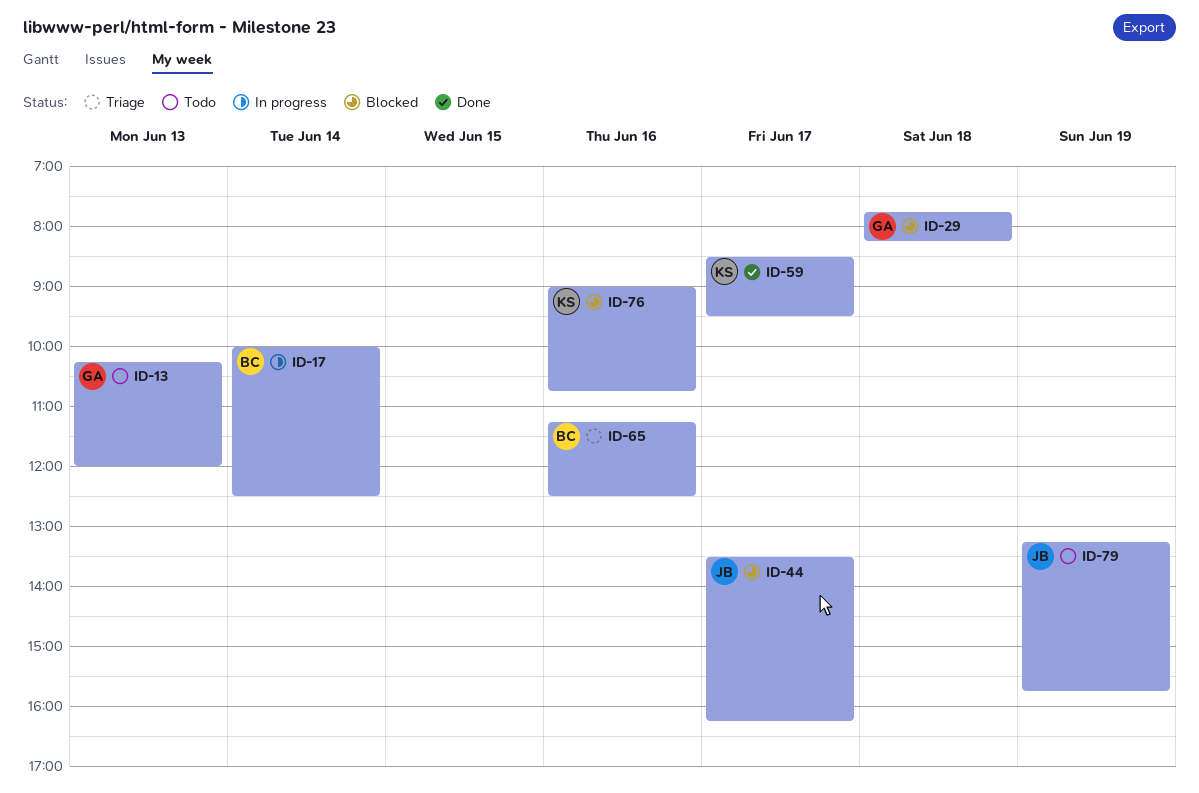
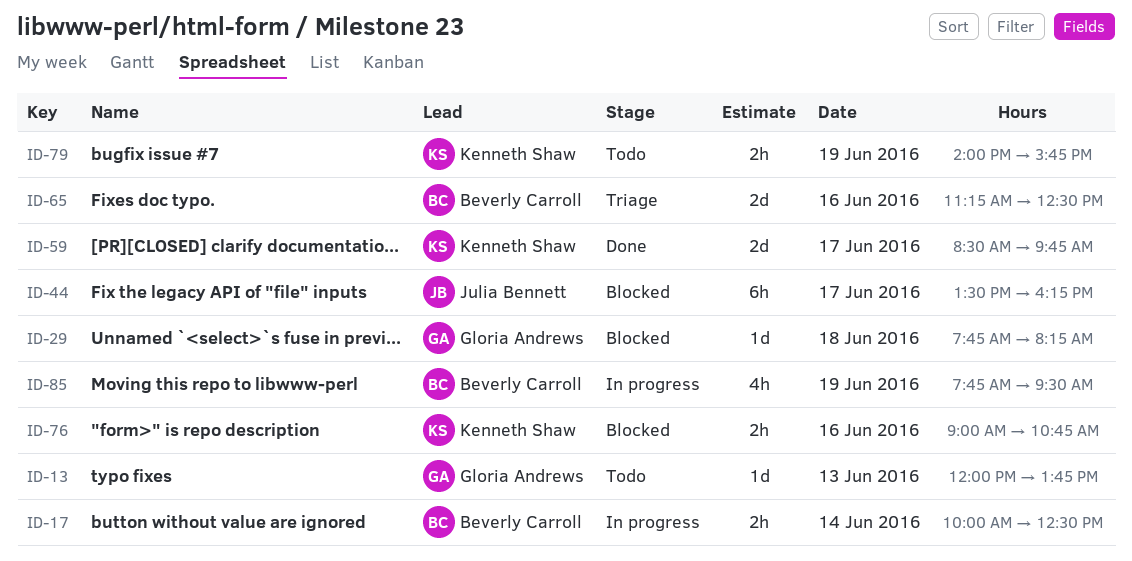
ID-13, begins: 10:15 -> 12:00
ID-13, ends: 12:00 -> 13:45
ID-59, ends: 09:30 -> 09:45
ID-79, owner: Julia Bennett -> Kenneth Shaw
ID-79, begins: 13:15 -> 14:00
ID-85: none -> present

